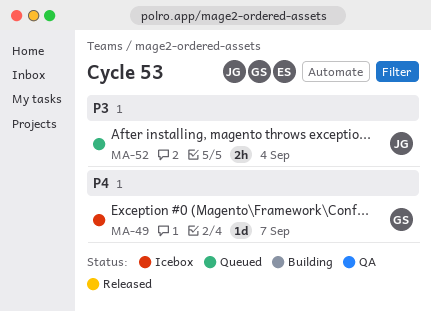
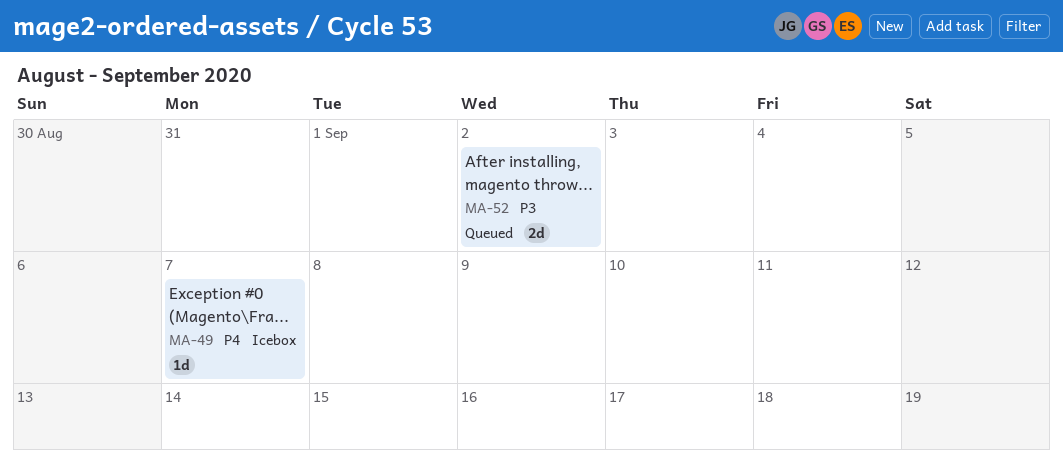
MA-52, estimate: 2h -> 2d
MA-52, due: Sep 4 -> Sep 2

